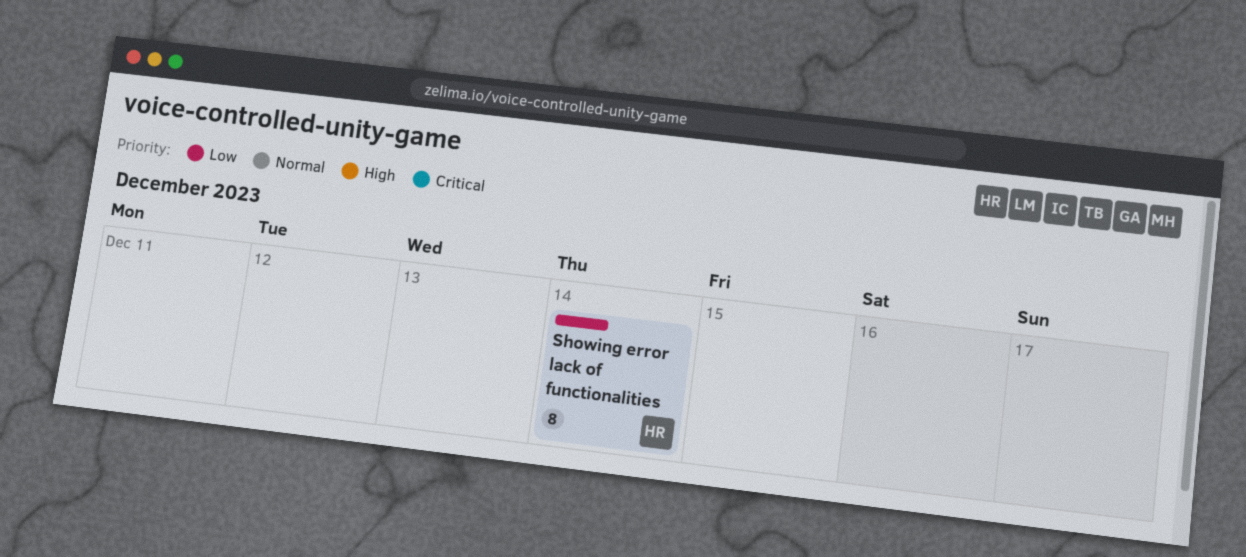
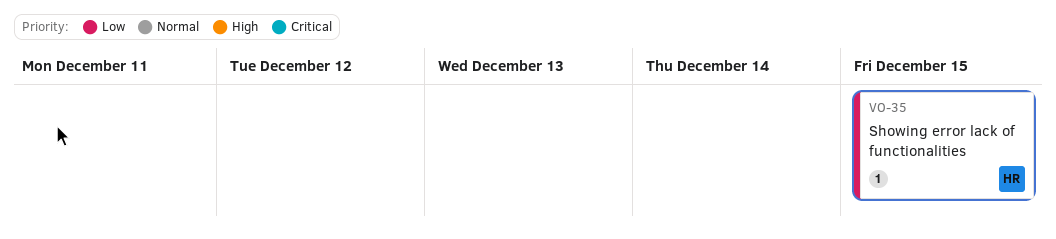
Showing error lack of functionalities, estimate: 8 -> 1
Showing error lack of functionalities, due: Dec 14 -> Dec 15

